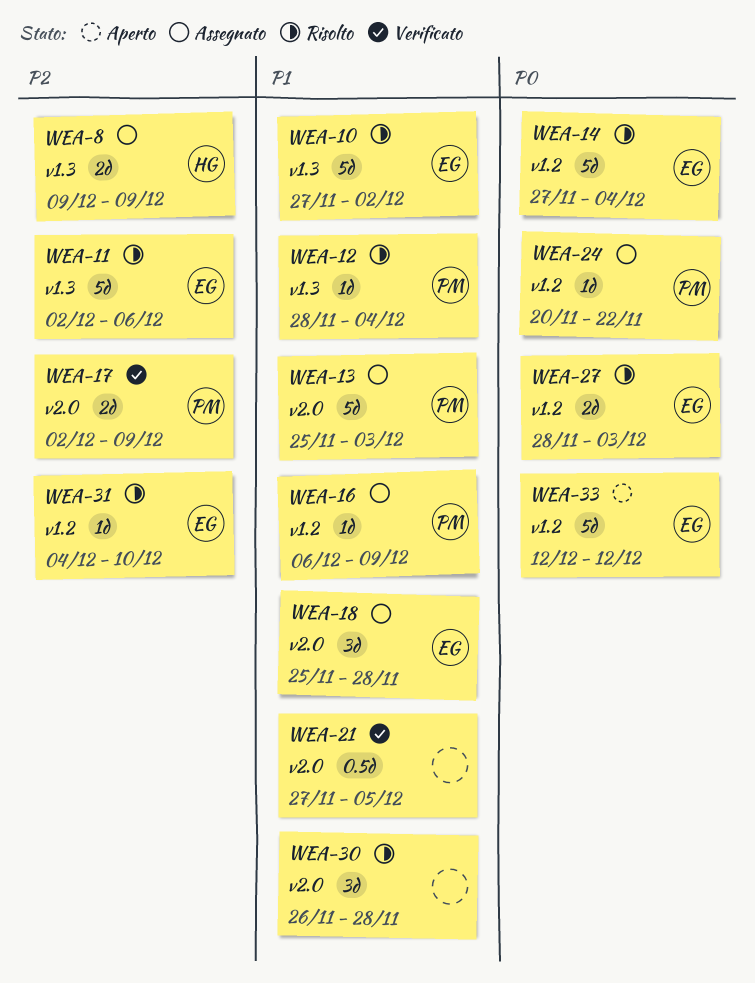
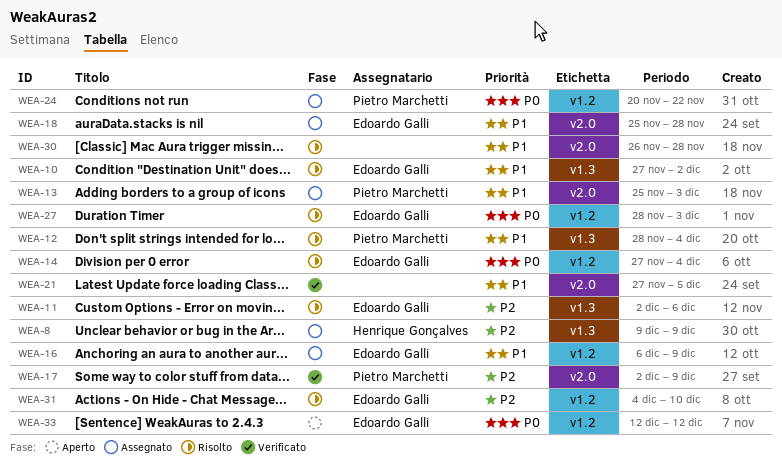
WEA-16, owner: Pietro Marchetti -> Edoardo Galli

